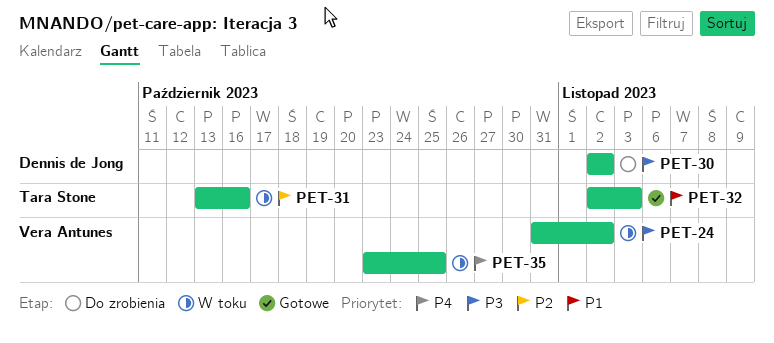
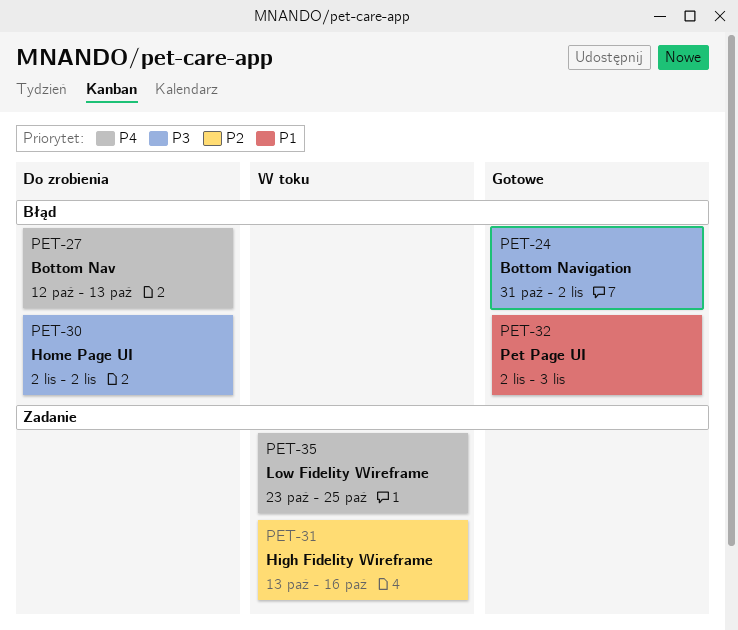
PET-24, status: W toku -> Gotowe
PET-27: none -> present

